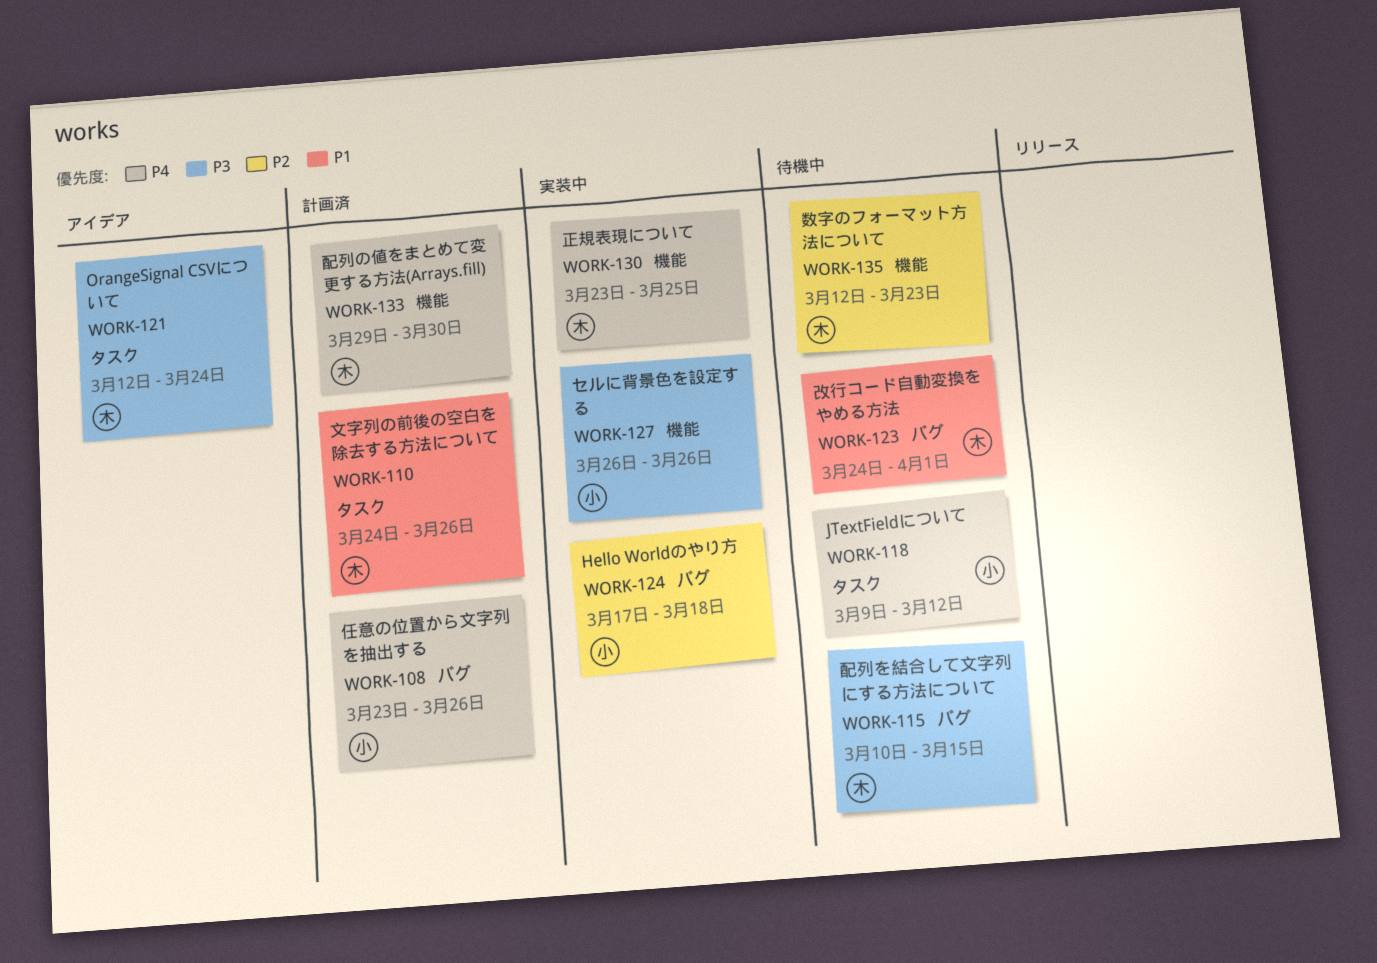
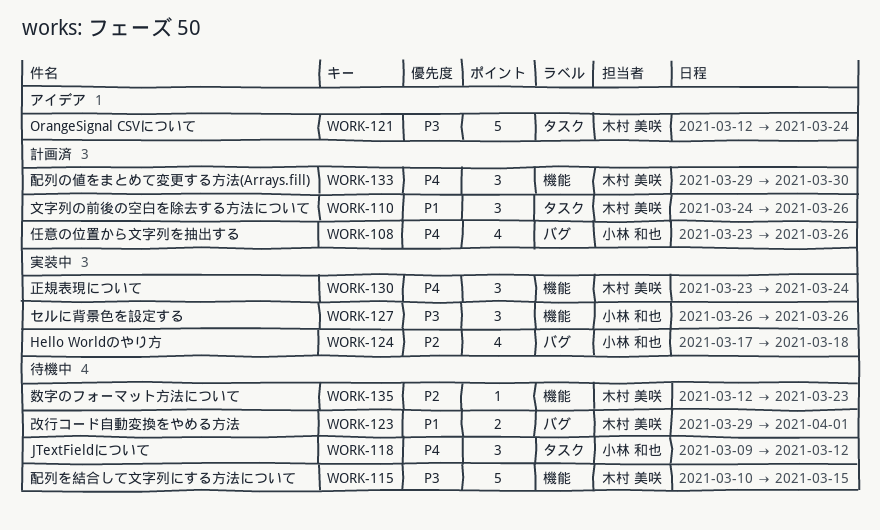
WORK-115, label: バグ -> 機能
WORK-123, start: Mar 24 -> Mar 29
WORK-130, due: Mar 25 -> Mar 24

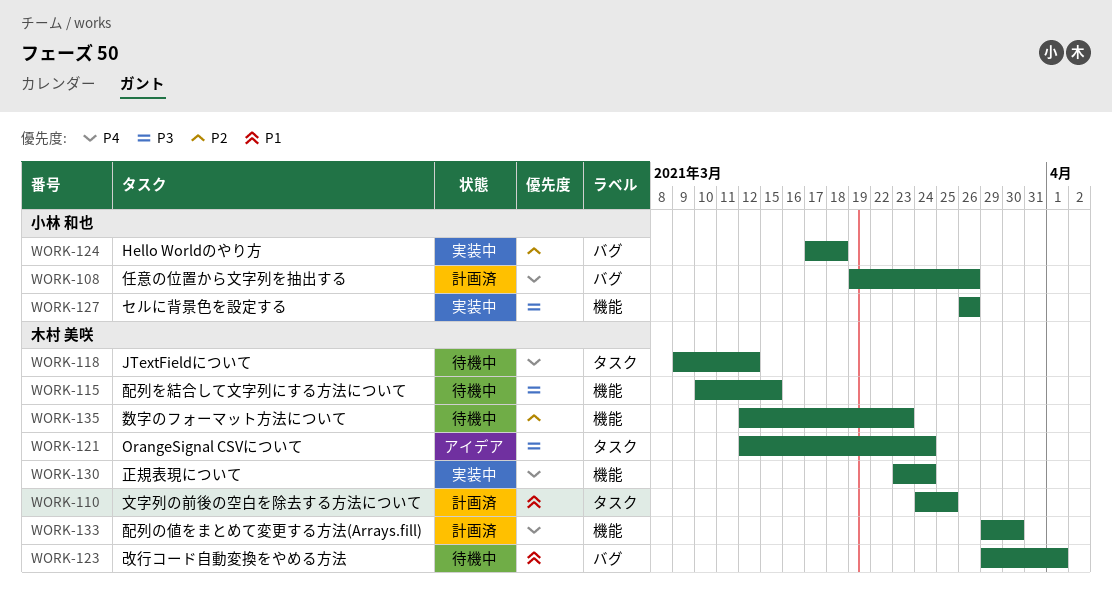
WORK-108, start: Mar 23 -> Mar 19
WORK-110, due: Mar 26 -> Mar 25
WORK-118, owner: 小林 和也 -> 木村 美咲

